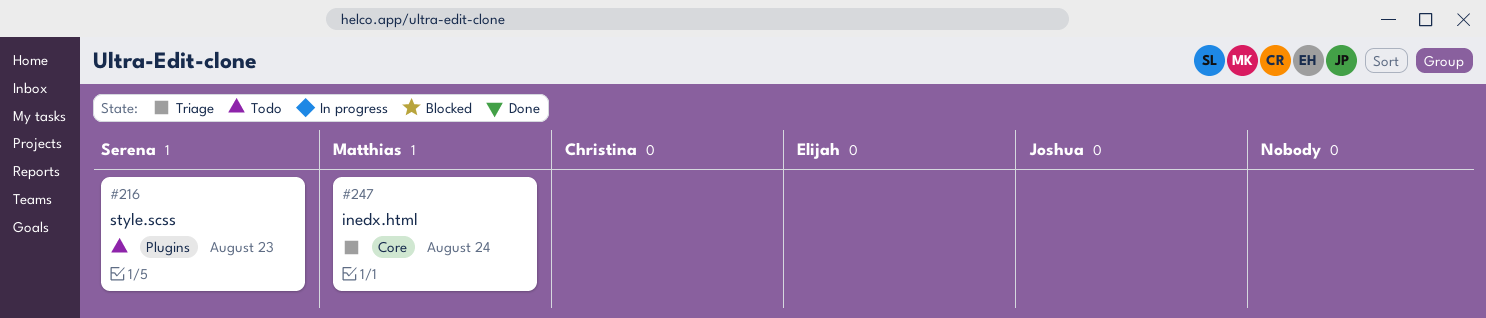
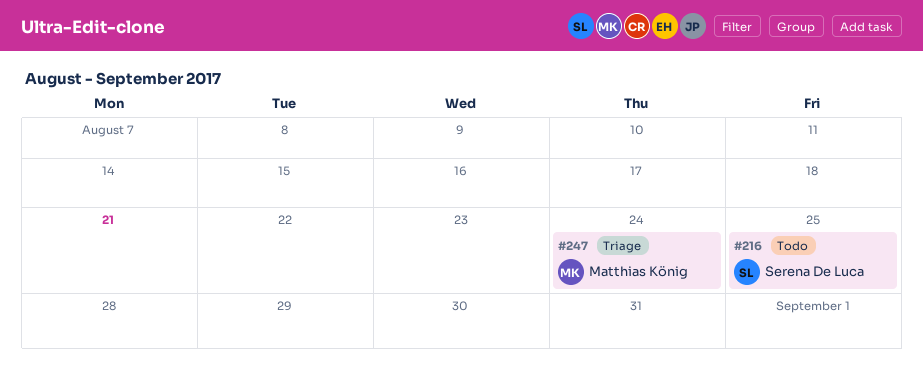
#216, due: Aug 23 -> Aug 25

